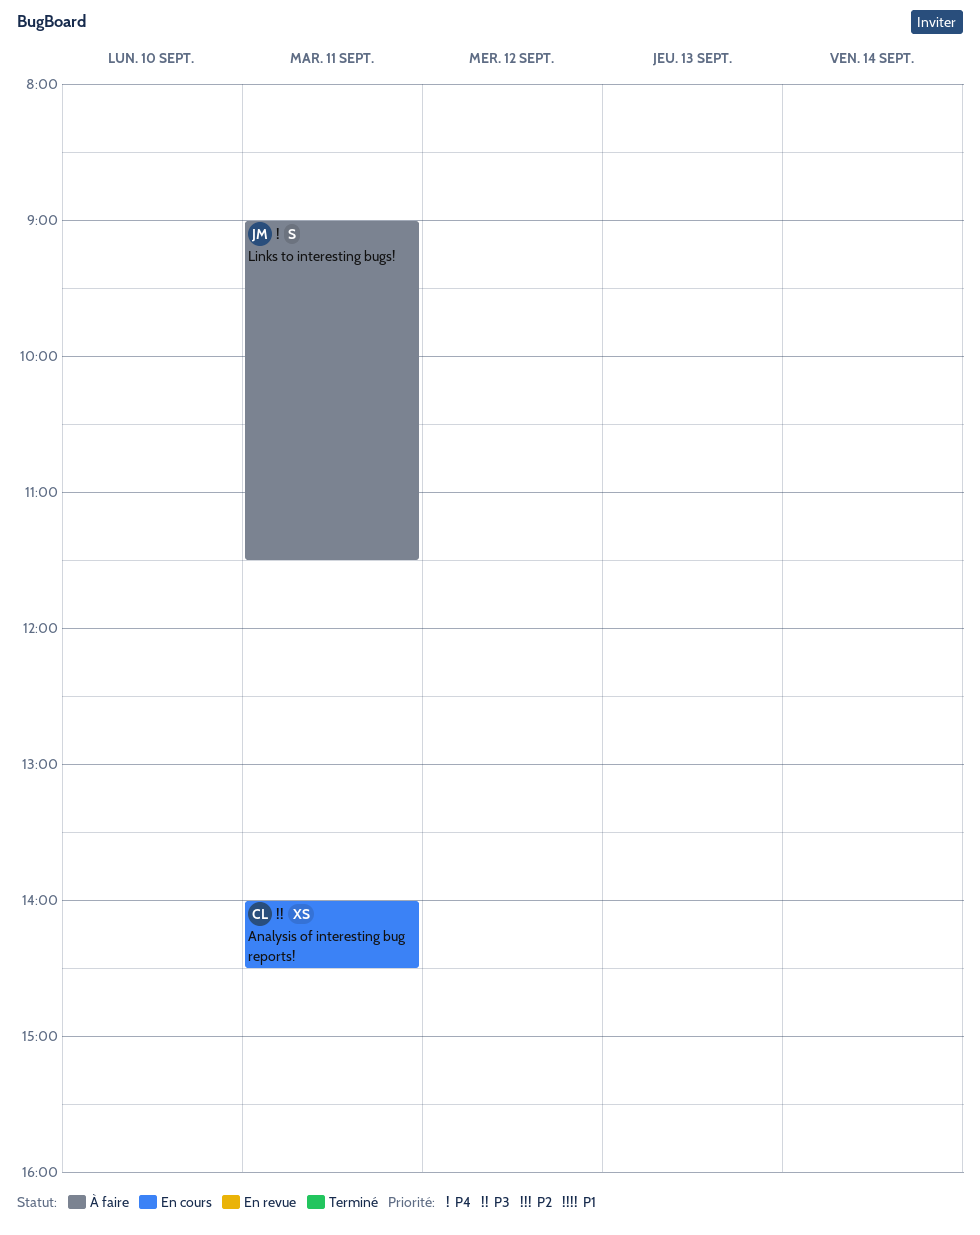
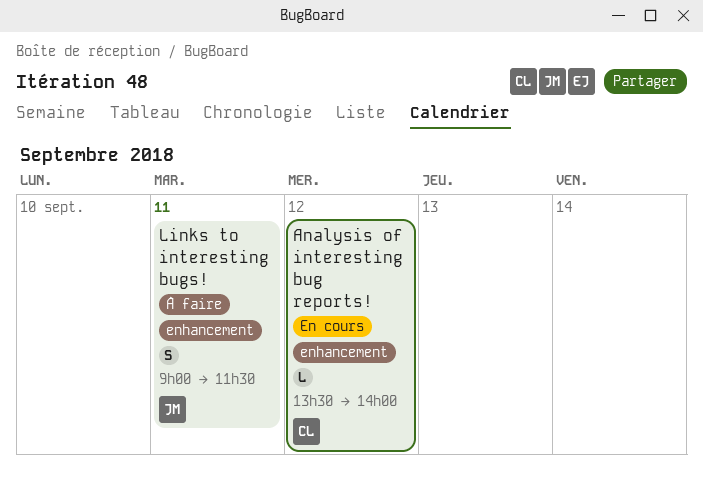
Analysis of interesting bug reports!, estimate: XS -> L
Analysis of interesting bug reports!, day: Sep 11 -> Sep 12
Analysis of interesting bug reports!, begins: 14:00 -> 13:30
Analysis of interesting bug reports!, ends: 14:30 -> 14:00

